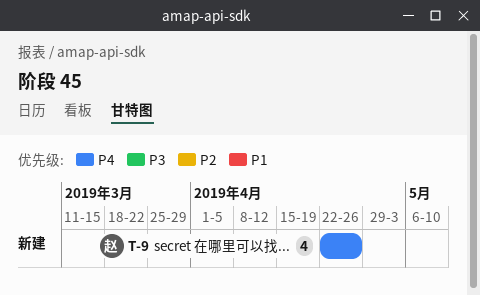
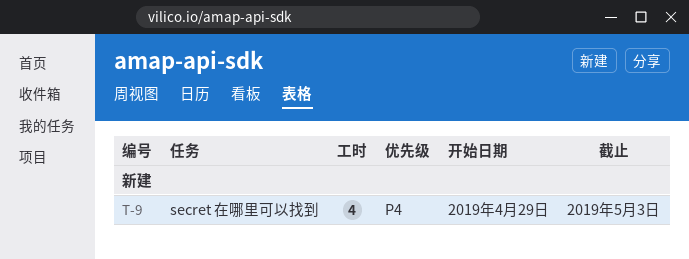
T-9, start: Apr 22 -> Apr 29
T-9, due: Apr 26 -> May 3

